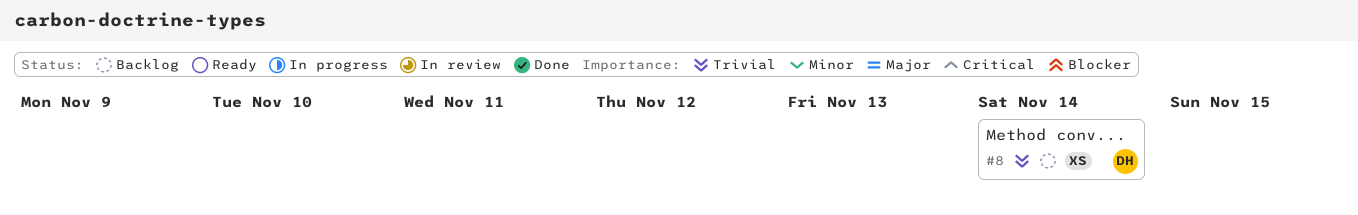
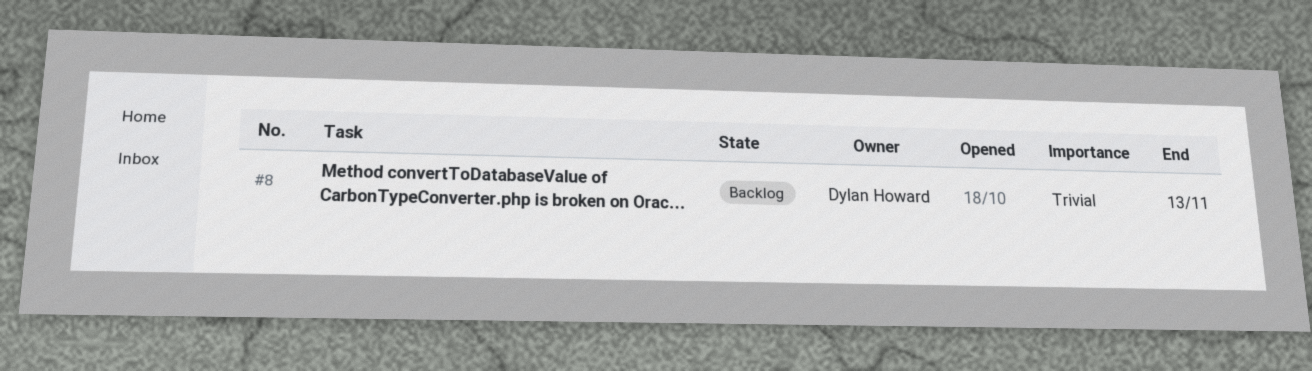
#8, due: Nov 14 -> Nov 13

